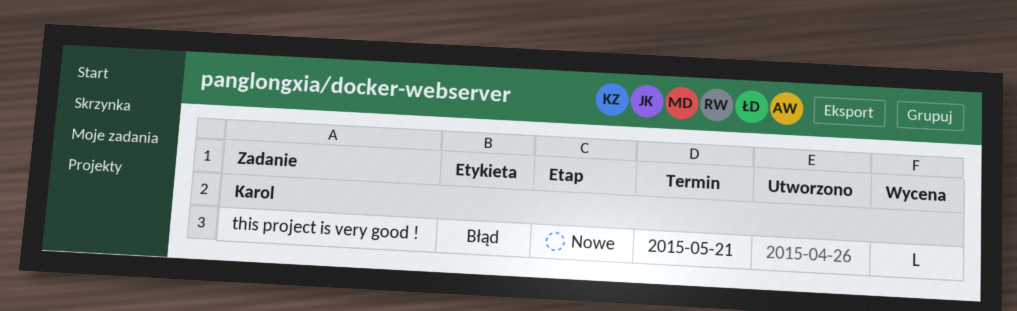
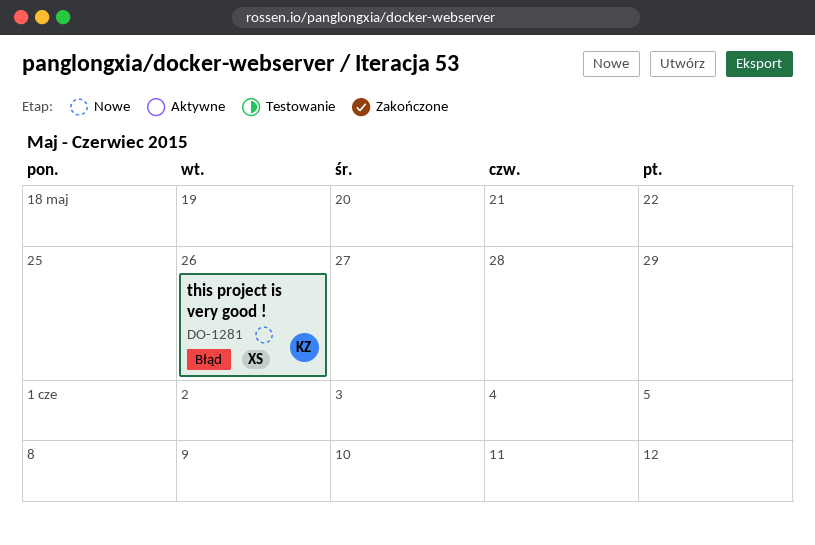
this project is very good !, estimate: L -> XS
this project is very good !, due: May 21 -> May 26

